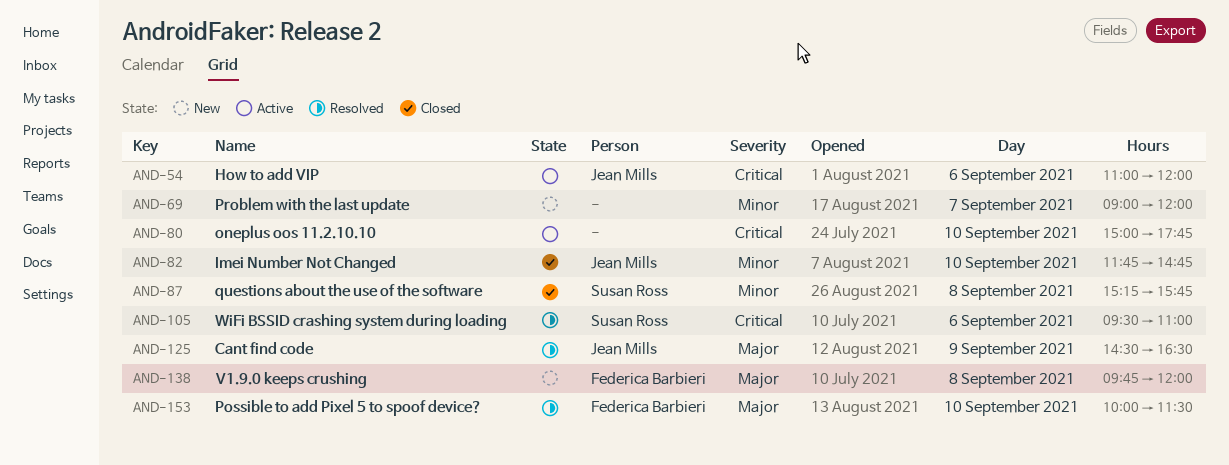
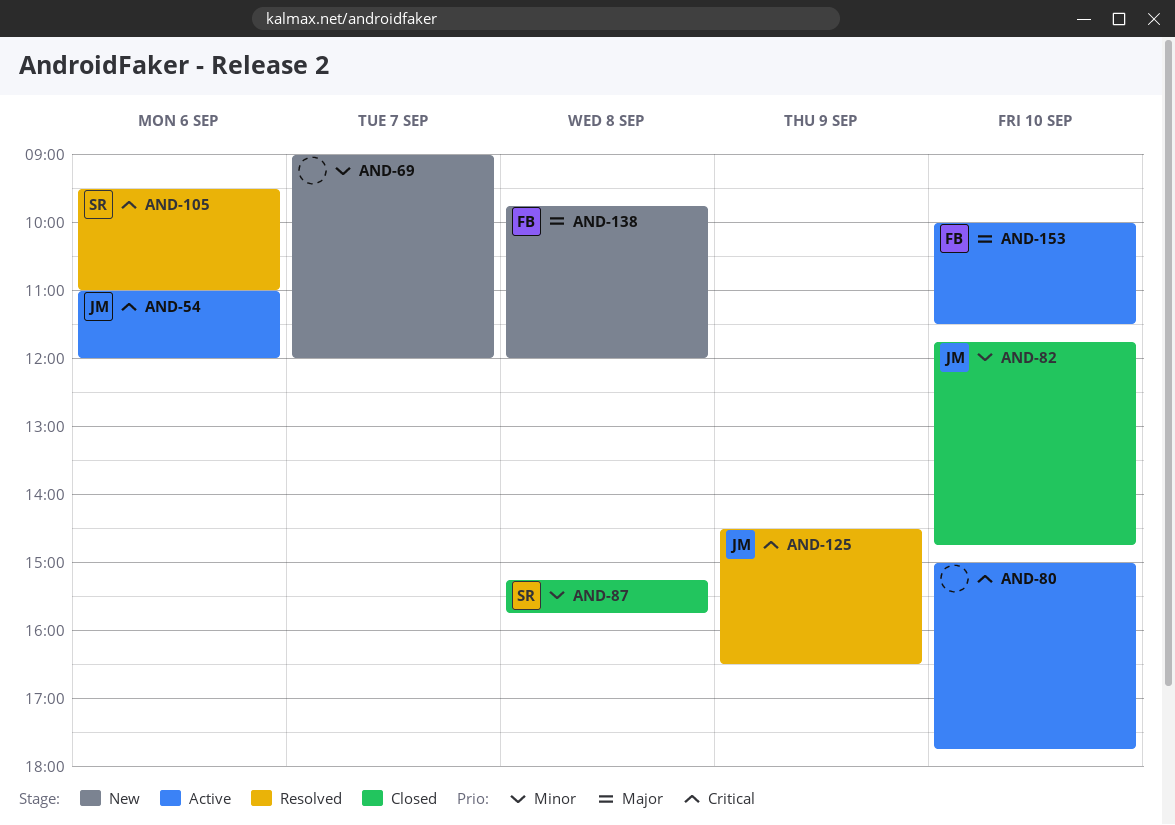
AND-125, priority: Major -> Critical
AND-153, status: Resolved -> Active

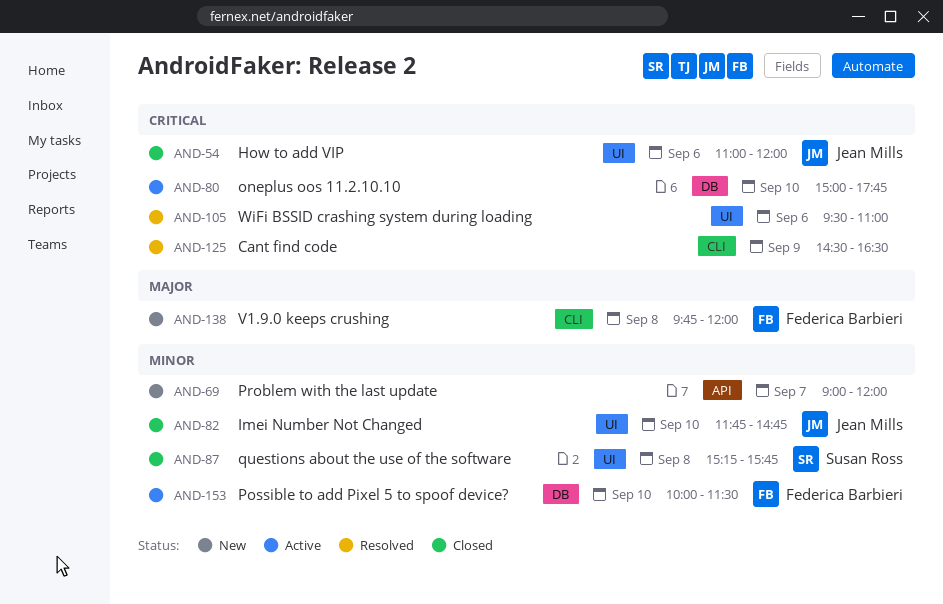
AND-54, status: Active -> Closed
AND-105, owner: Susan Ross -> none
AND-125, owner: Jean Mills -> none
AND-153, priority: Major -> Minor

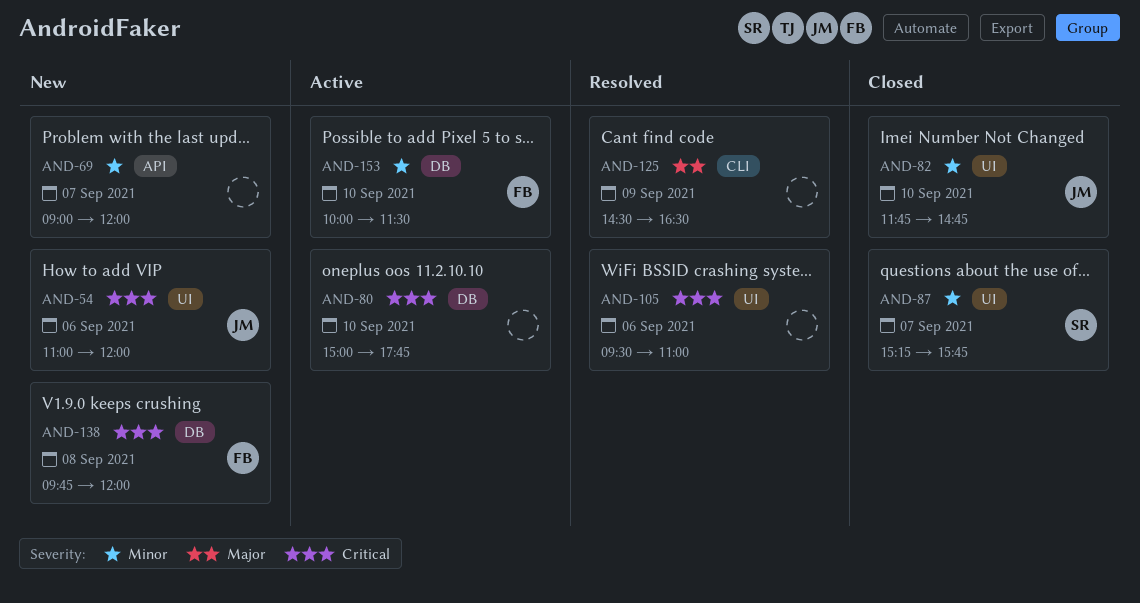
AND-54, status: Closed -> New
AND-87, day: Sep 8 -> Sep 7
AND-125, priority: Critical -> Major
AND-138, priority: Major -> Critical
AND-138, label: CLI -> DB

